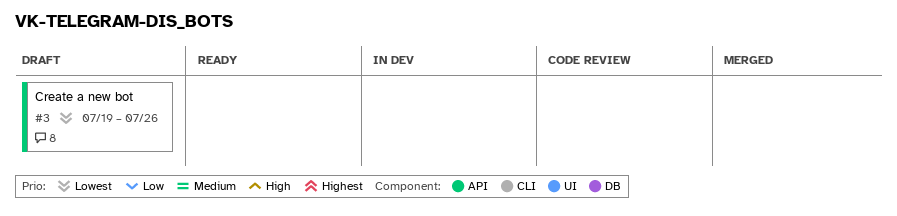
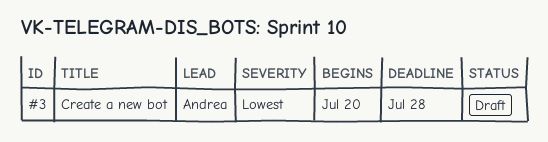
#3, start: Jul 19 -> Jul 20
#3, due: Jul 26 -> Jul 28

